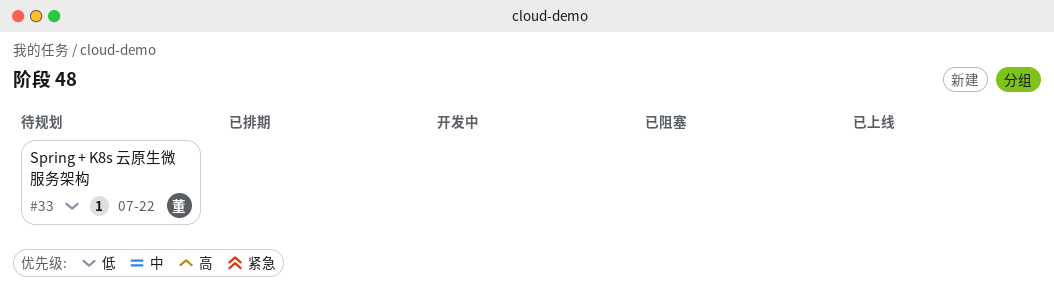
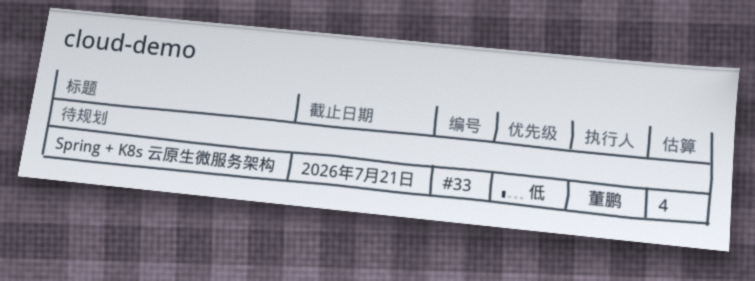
#33, estimate: 1 -> 4
#33, due: Jul 22 -> Jul 21

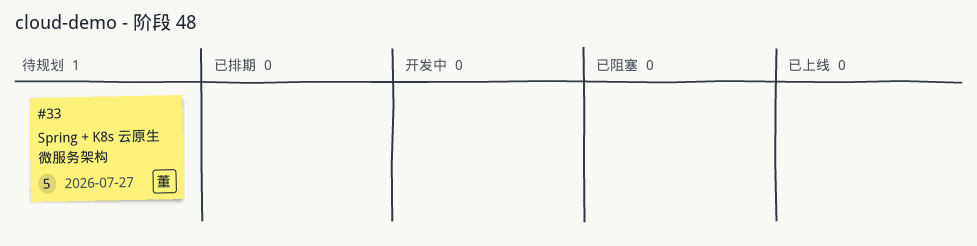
#33, estimate: 4 -> 5
#33, due: Jul 21 -> Jul 27

